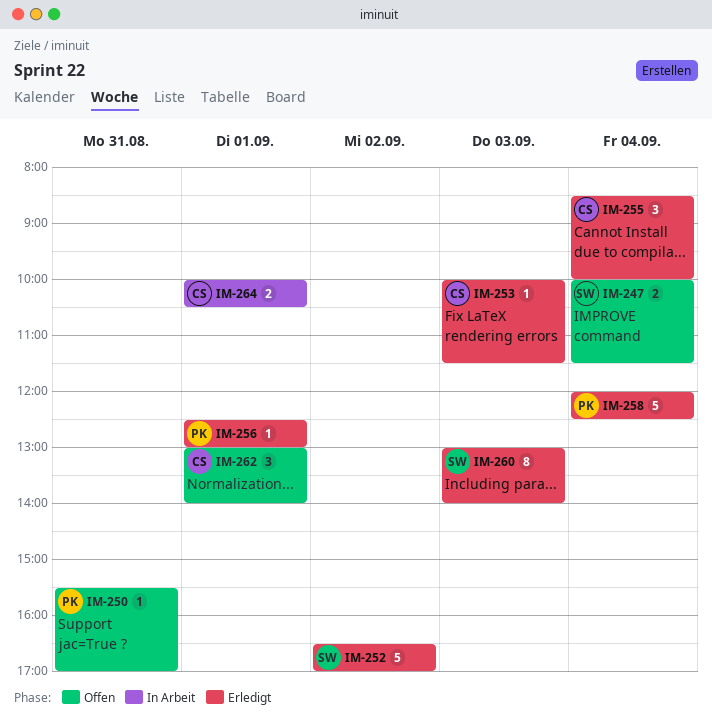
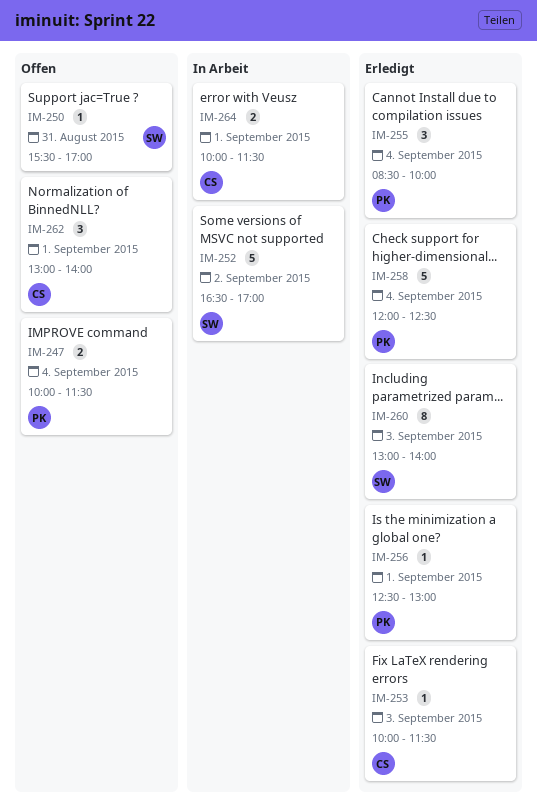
IM-247, owner: SW -> PK
IM-250, owner: PK -> SW
IM-252, status: Erledigt -> In Arbeit
IM-255, owner: CS -> PK
IM-264, ends: 10:30 -> 11:30

